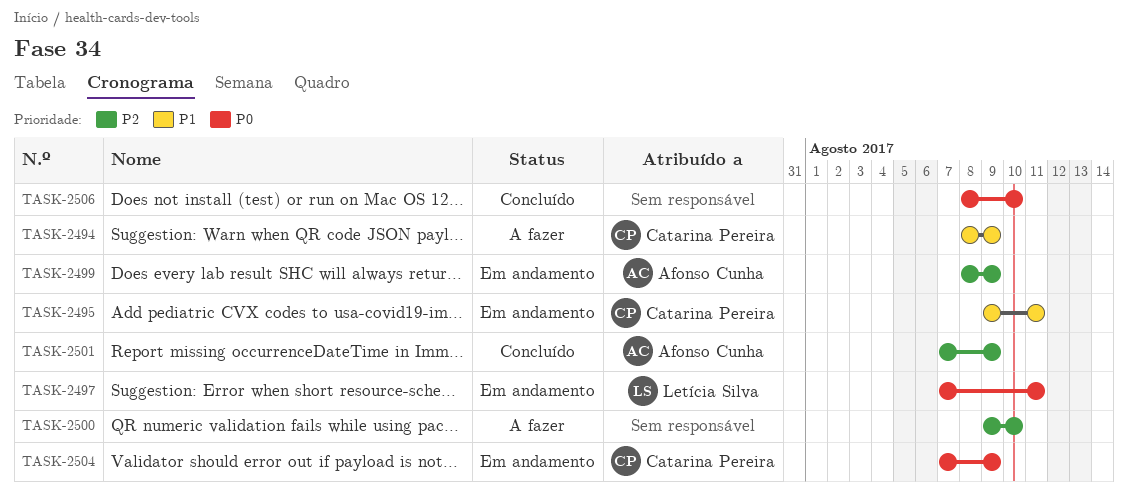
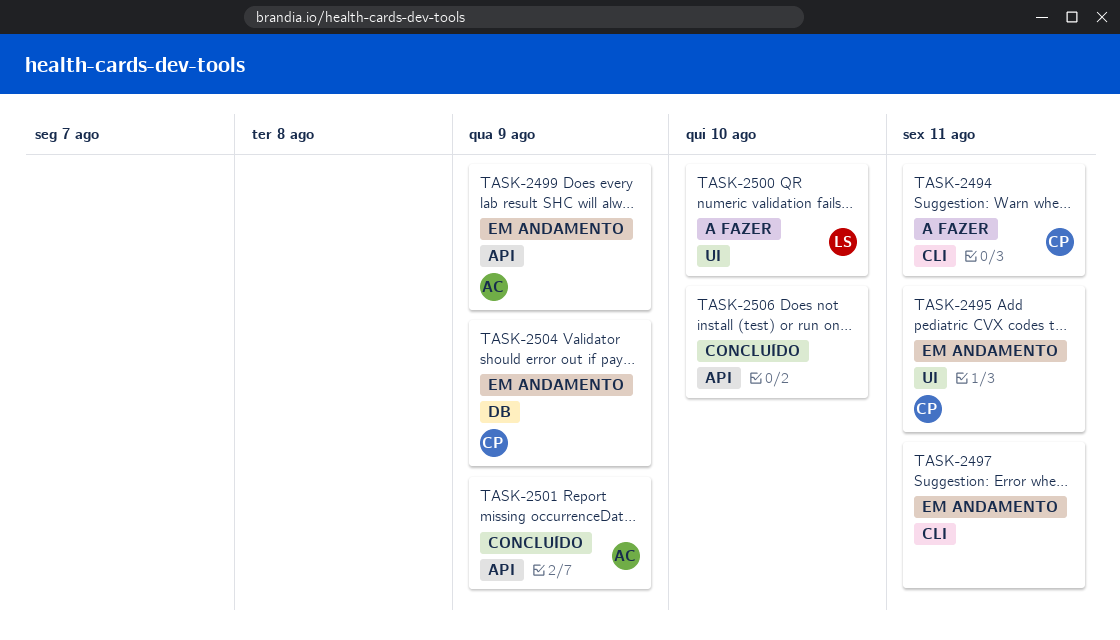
TASK-2494, due: Aug 9 -> Aug 11
TASK-2497, owner: Letícia Silva -> none
TASK-2500, owner: none -> Letícia Silva

